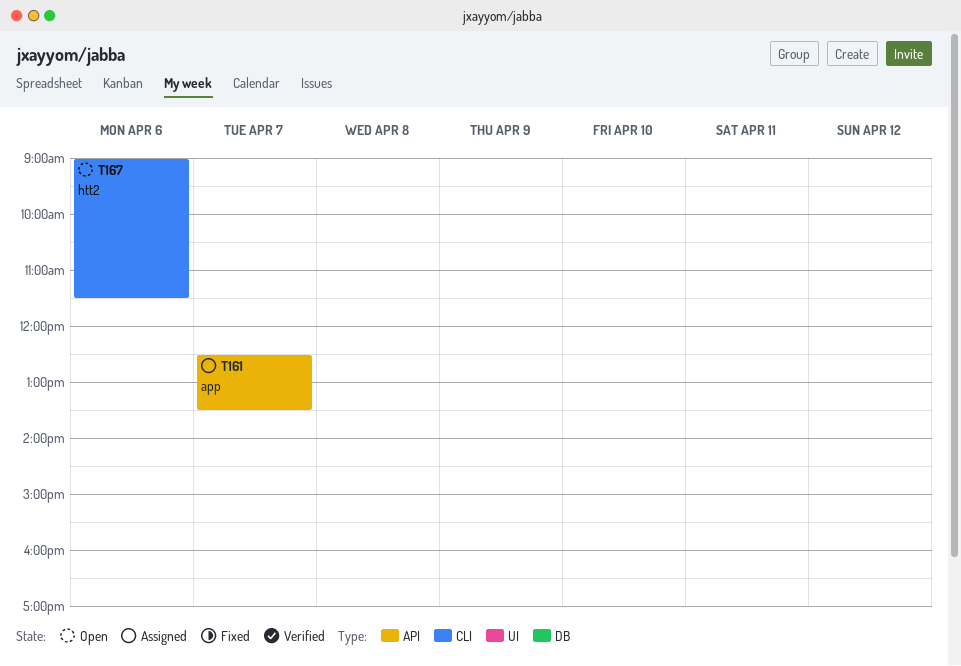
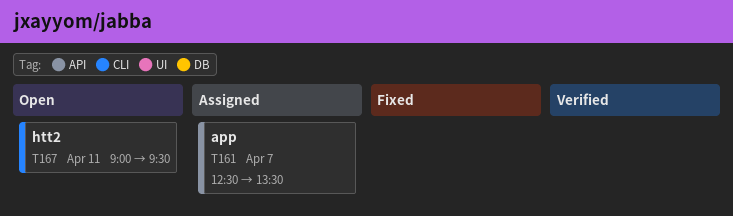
T167, day: Apr 6 -> Apr 11
T167, ends: 11:30 -> 09:30

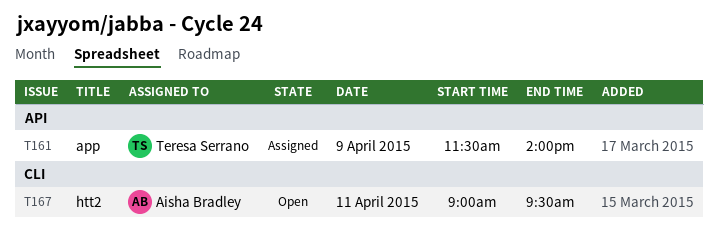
T161, day: Apr 7 -> Apr 9
T161, begins: 12:30 -> 11:30
T161, ends: 13:30 -> 14:00

